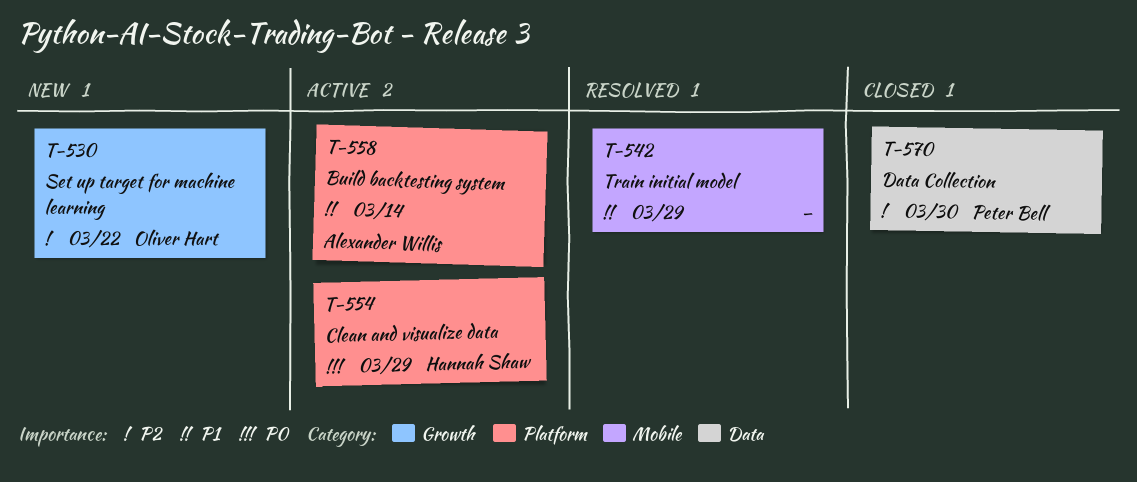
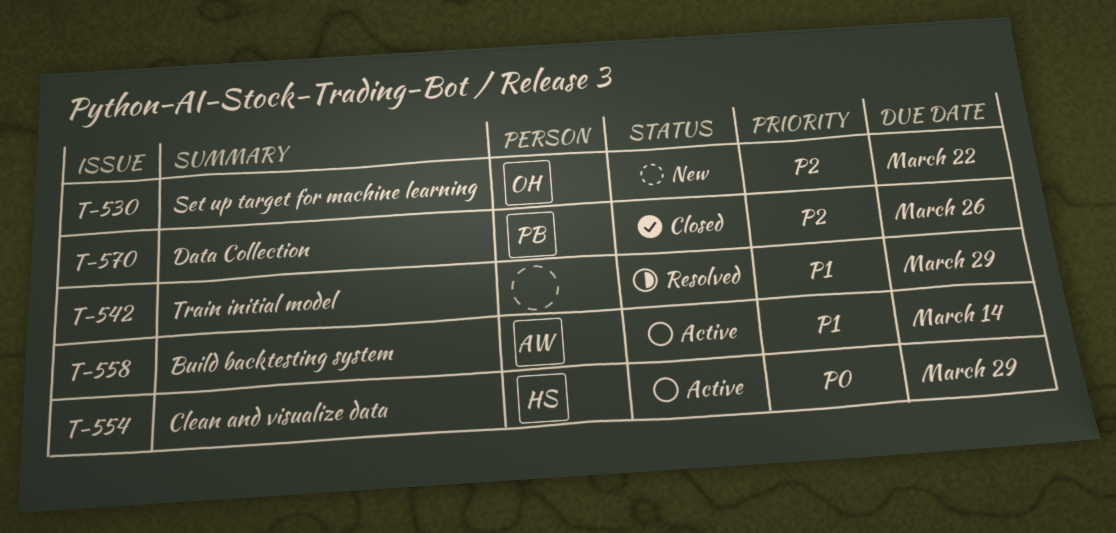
T-570, due: Mar 30 -> Mar 26

